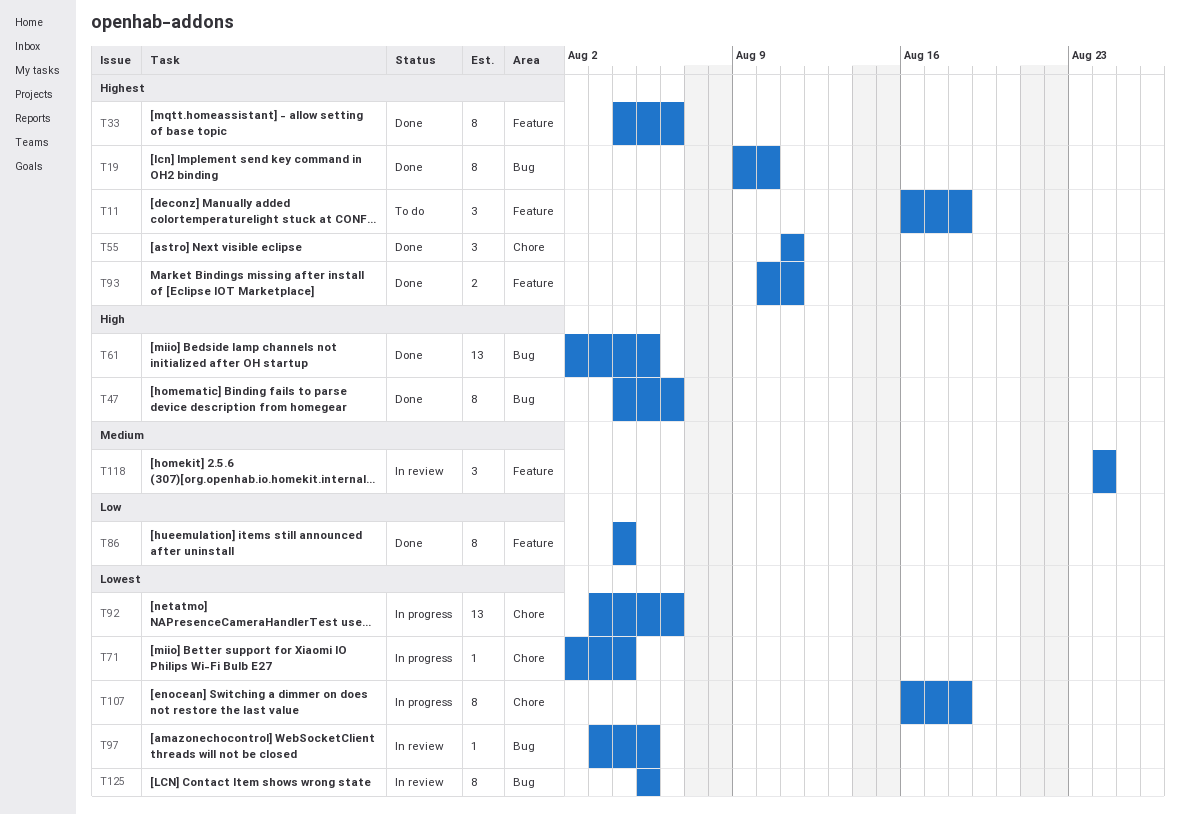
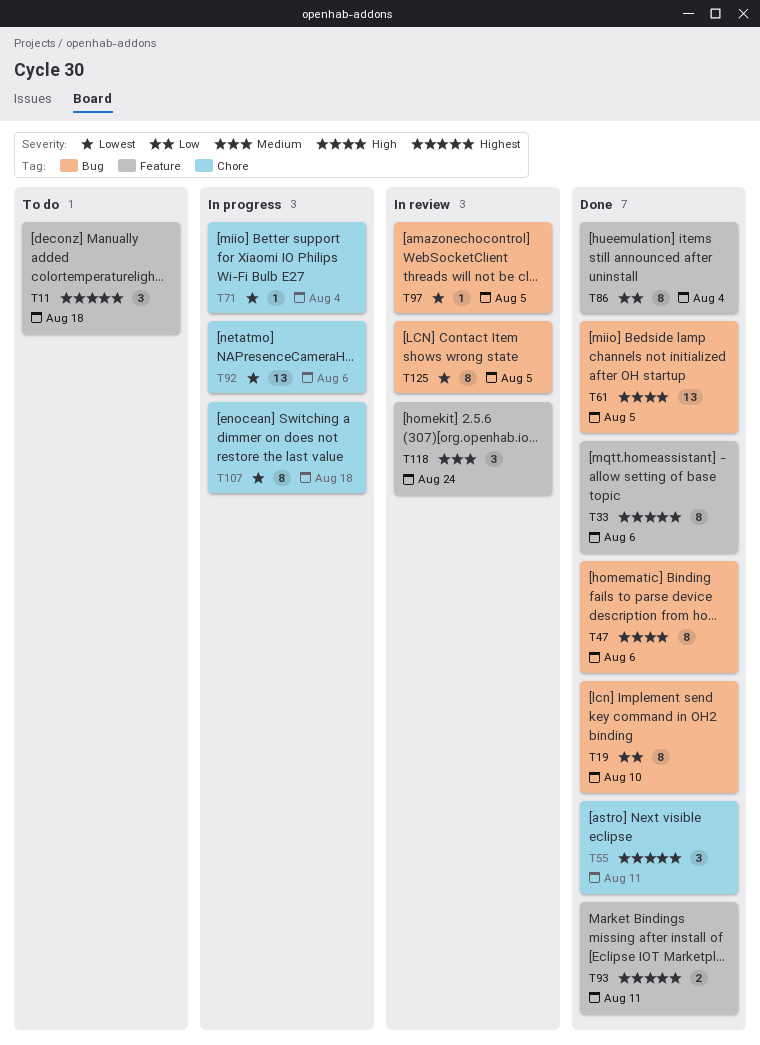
T19, priority: Highest -> Low

